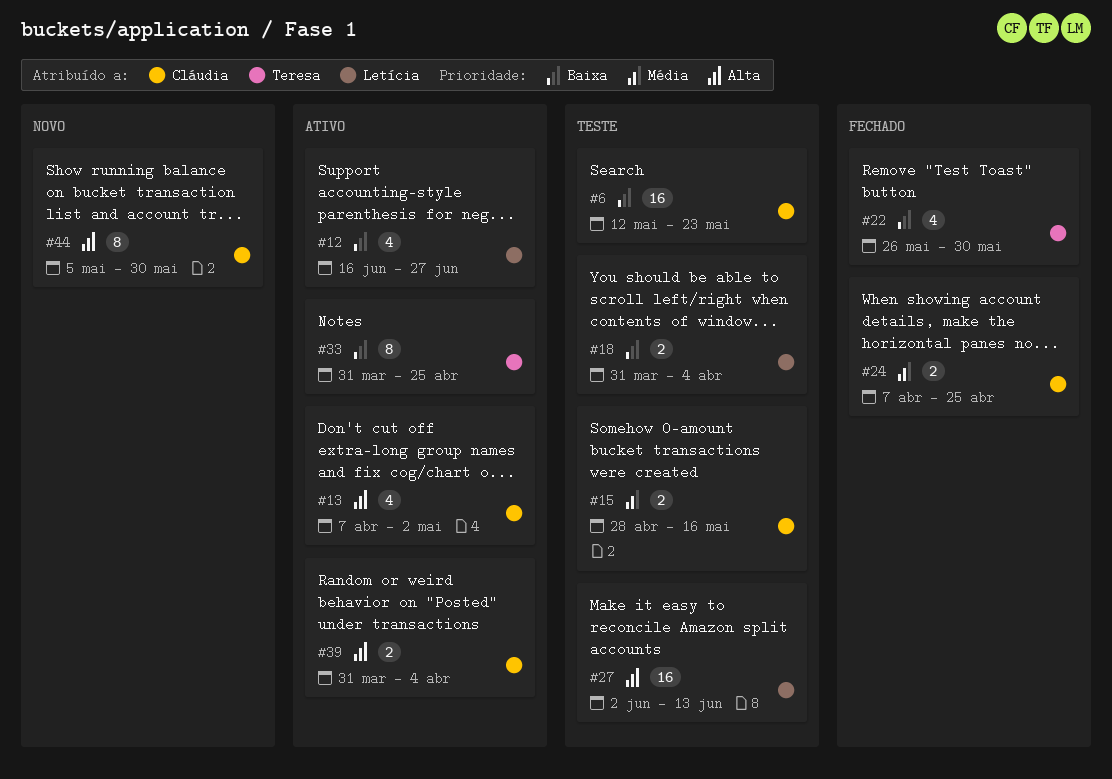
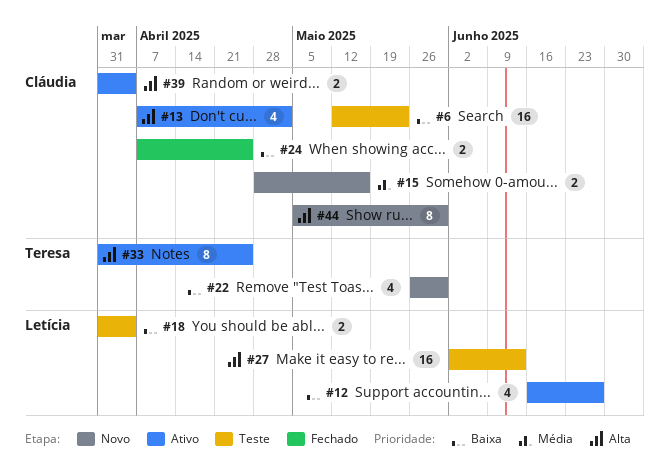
#15, status: Teste -> Novo
#22, status: Fechado -> Novo
#24, priority: Média -> Baixa
#33, priority: Baixa -> Alta

